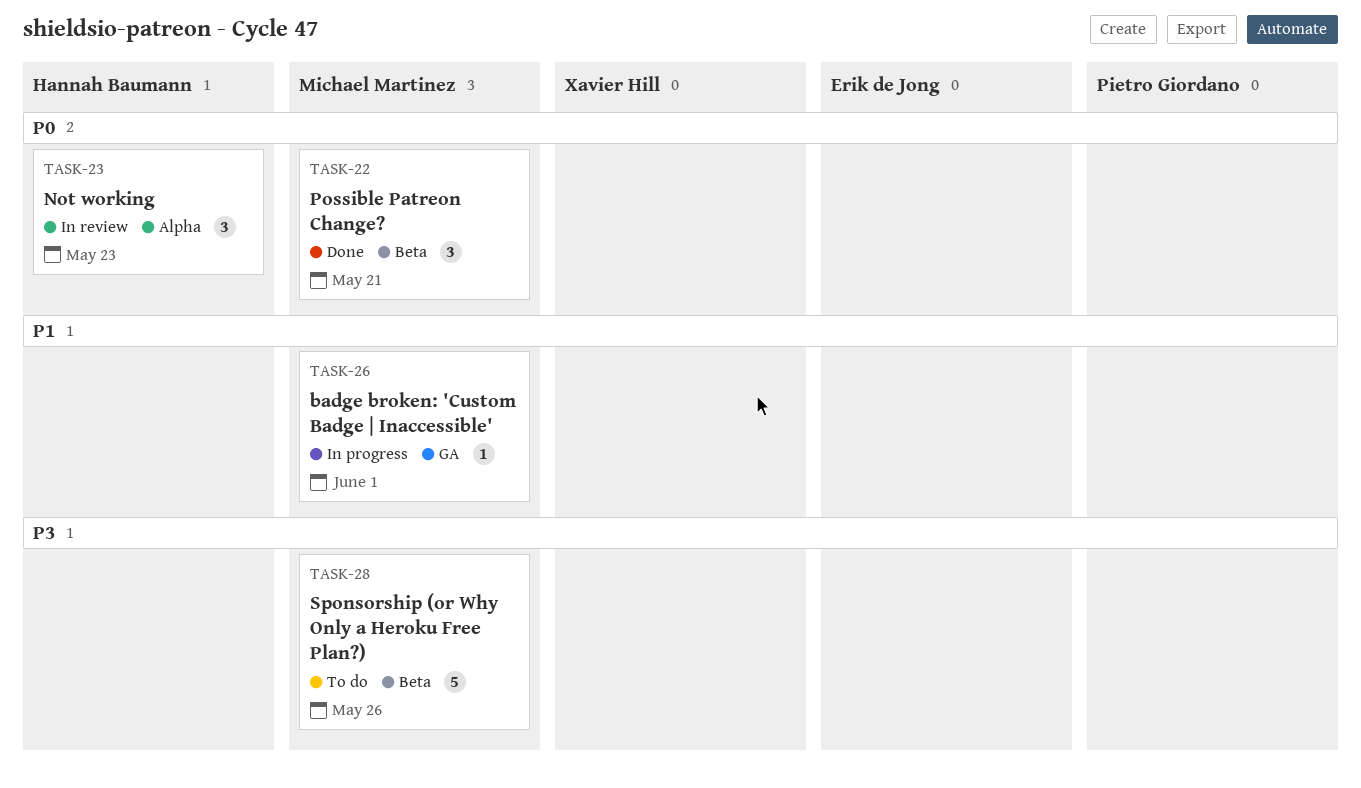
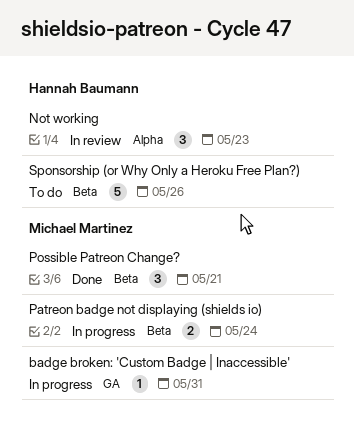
badge broken: 'Custom Badge | Inaccessible', due: Jun 1 -> May 31
Patreon badge not displaying (shields io): none -> present
Sponsorship (or Why Only a Heroku Free Plan?), owner: Michael Martinez -> Hannah Baumann

